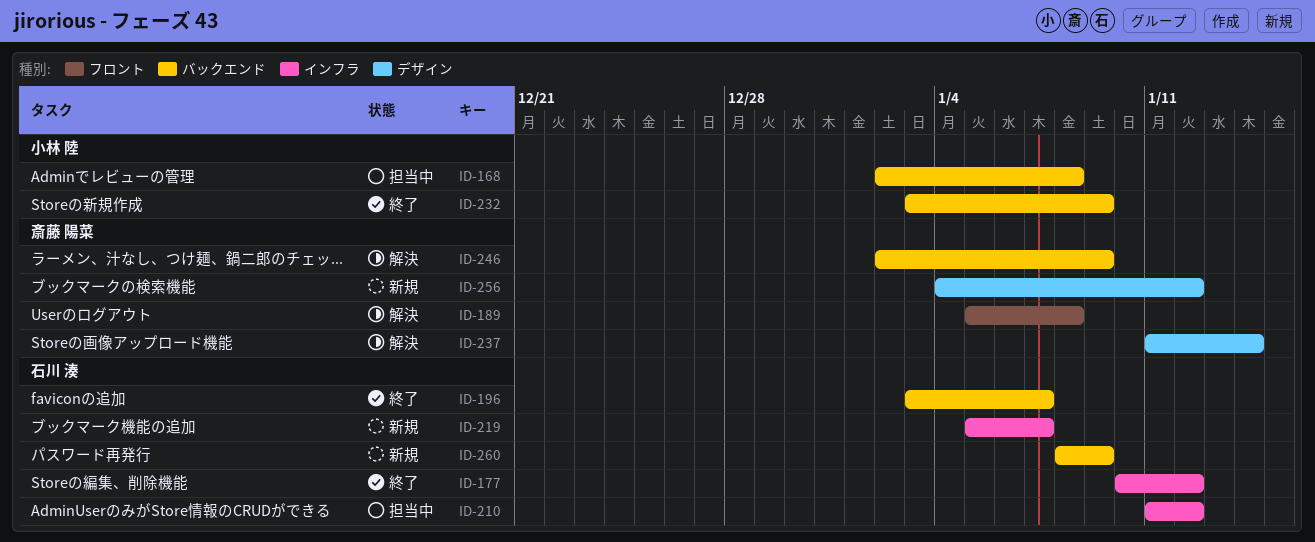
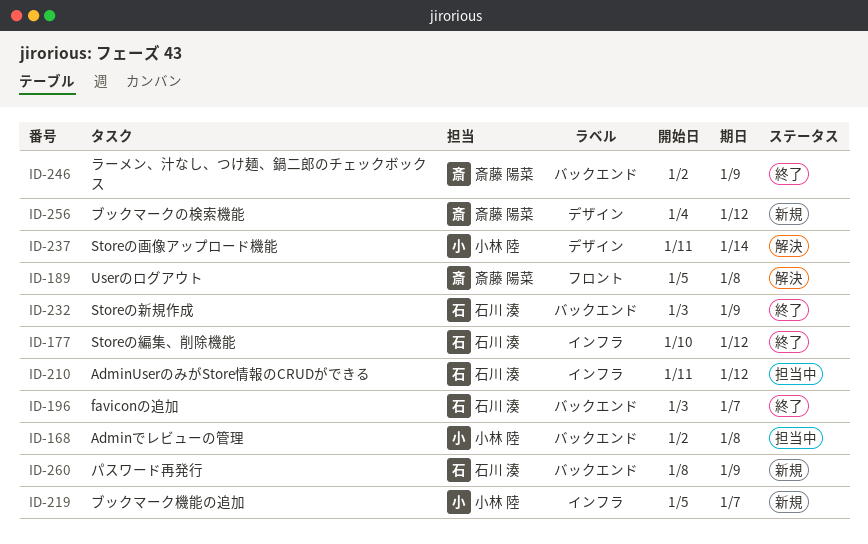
ID-219, owner: 石川 湊 -> 小林 陸
ID-232, owner: 小林 陸 -> 石川 湊
ID-237, owner: 斎藤 陽菜 -> 小林 陸
ID-246, status: 解決 -> 終了

